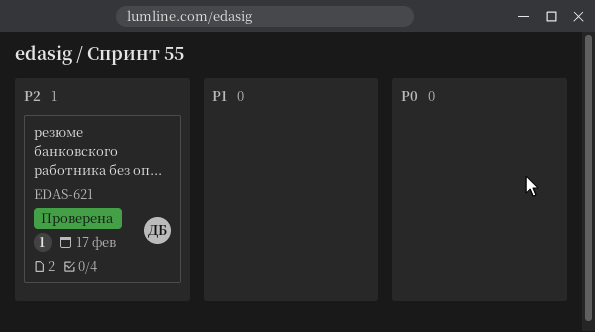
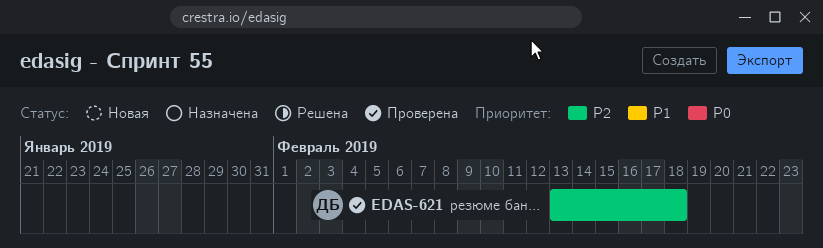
EDAS-621, due: Feb 17 -> Feb 18

